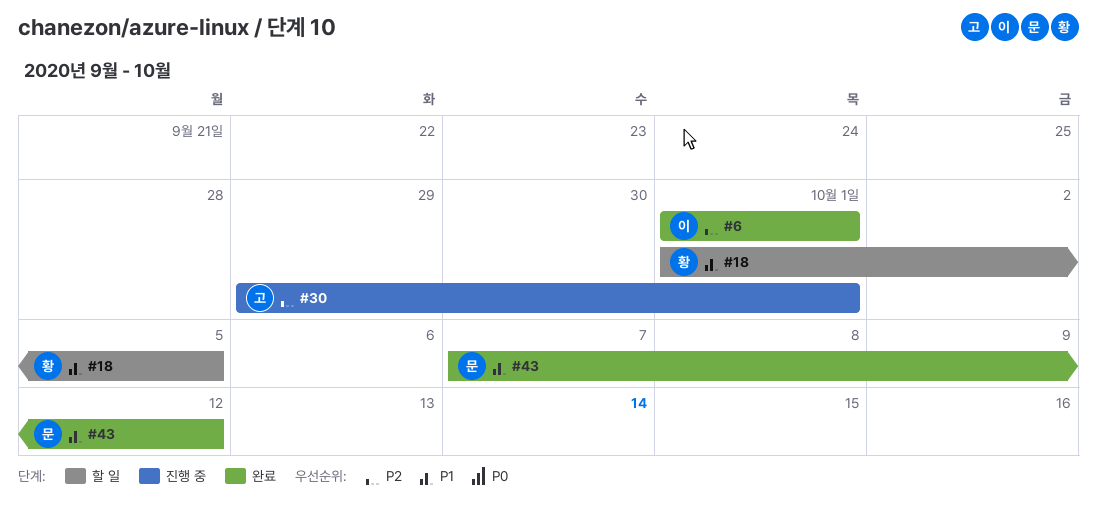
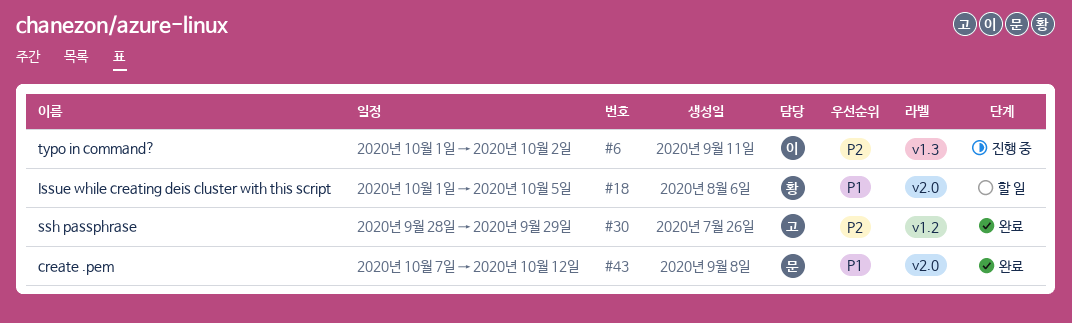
#6, status: 완료 -> 진행 중
#6, due: Oct 1 -> Oct 2
#30, status: 진행 중 -> 완료
#30, start: Sep 29 -> Sep 28
#30, due: Oct 1 -> Sep 29

